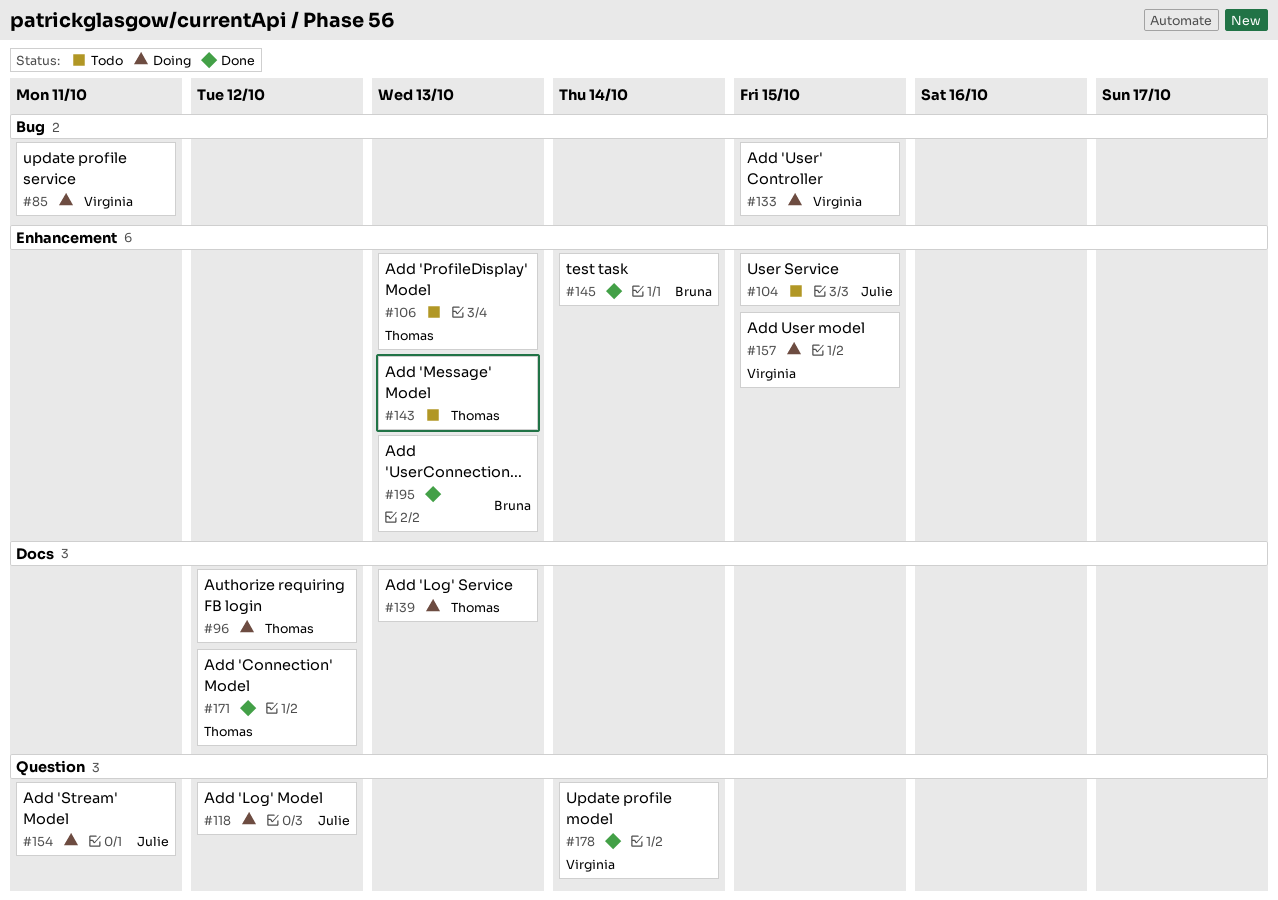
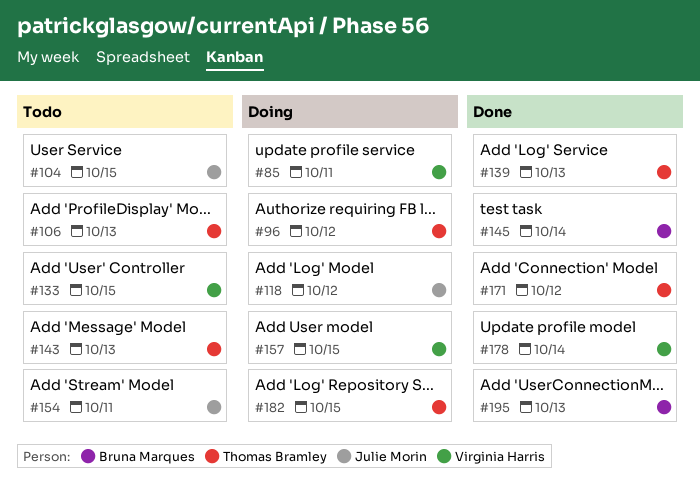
#133, status: Doing -> Todo
#139, status: Doing -> Done
#154, status: Doing -> Todo
#182: none -> present

